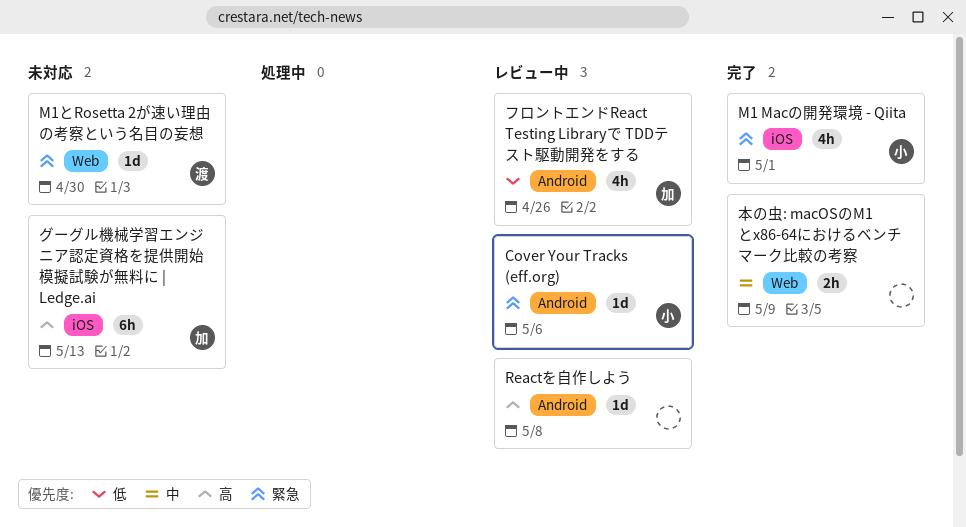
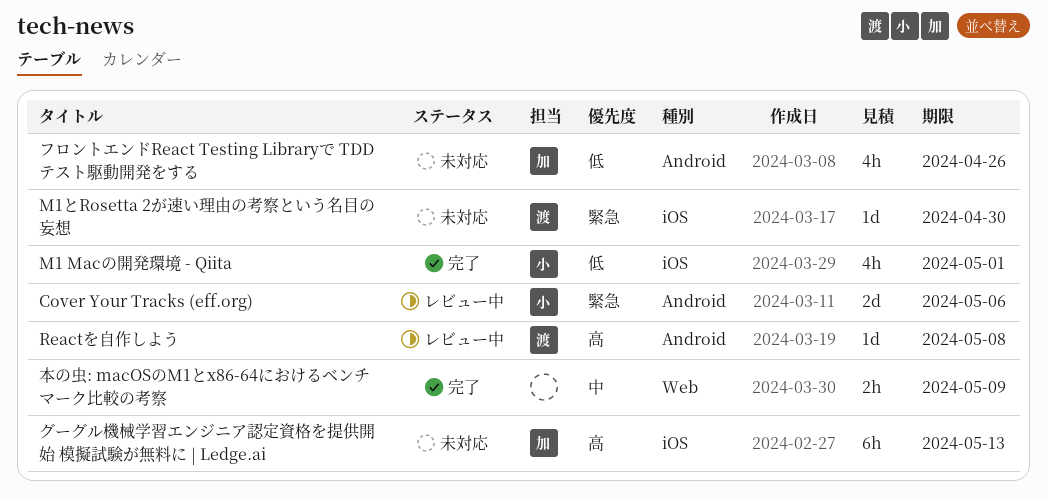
Cover Your Tracks (eff.org), estimate: 1d -> 2d
M1 Macの開発環境 - Qiita, priority: 緊急 -> 低
M1とRosetta 2が速い理由の考察という名目の妄想, label: Web -> iOS
Reactを自作しよう, owner: none -> 渡
フロントエンドReact Testing Libraryで TDDテスト駆動開発をする, status: レビュー中 -> 未対応

